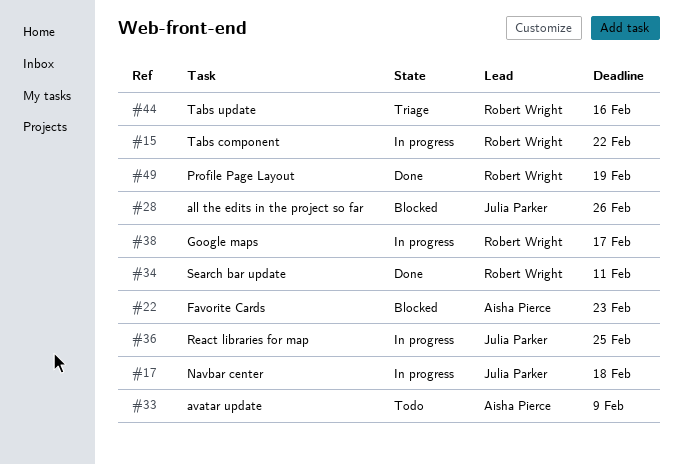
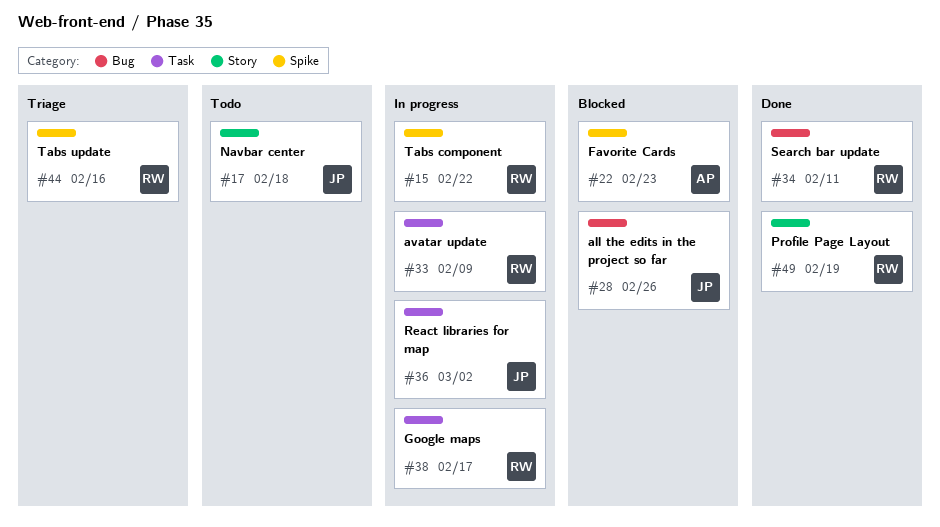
#17, status: In progress -> Todo
#33, status: Todo -> In progress
#33, owner: Aisha Pierce -> Robert Wright
#36, due: Feb 25 -> Mar 2

